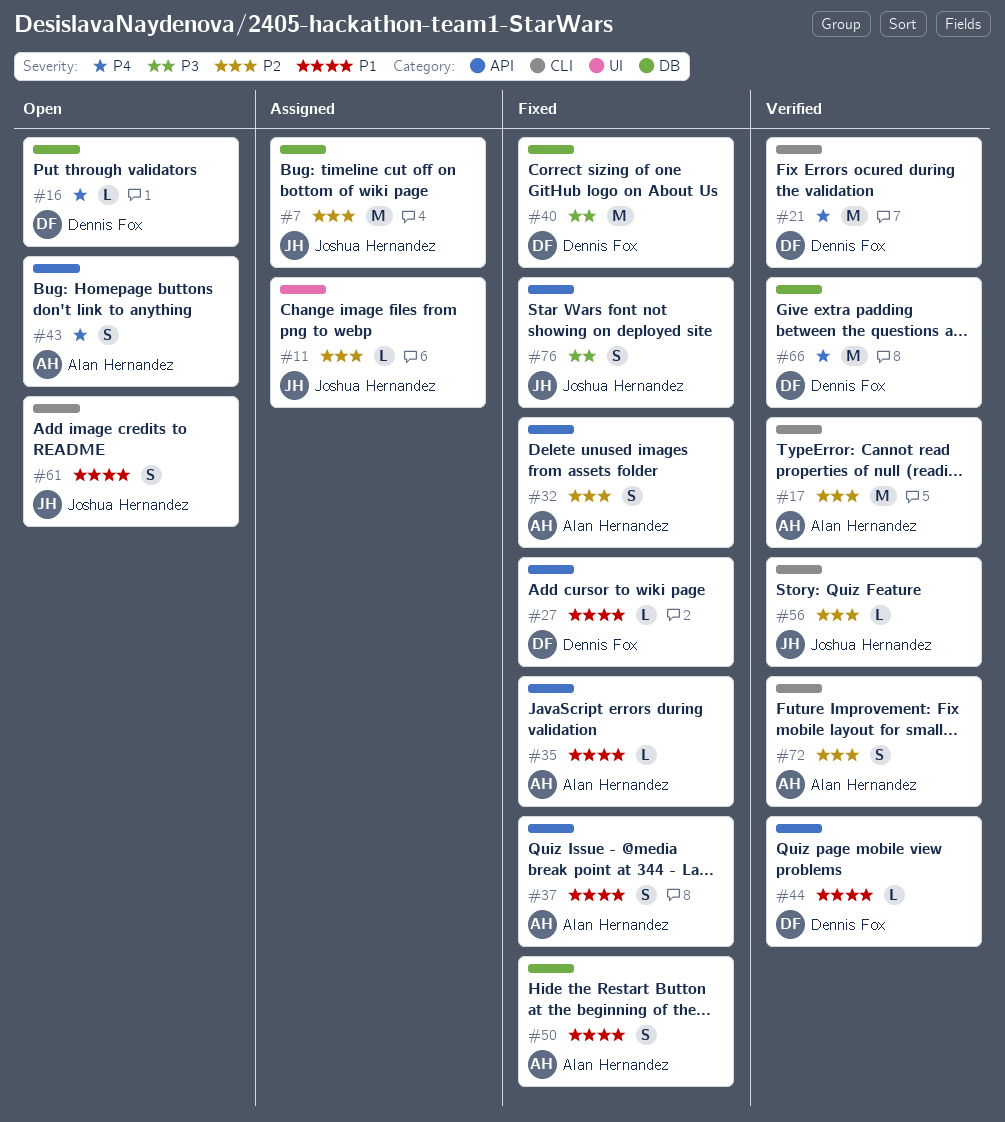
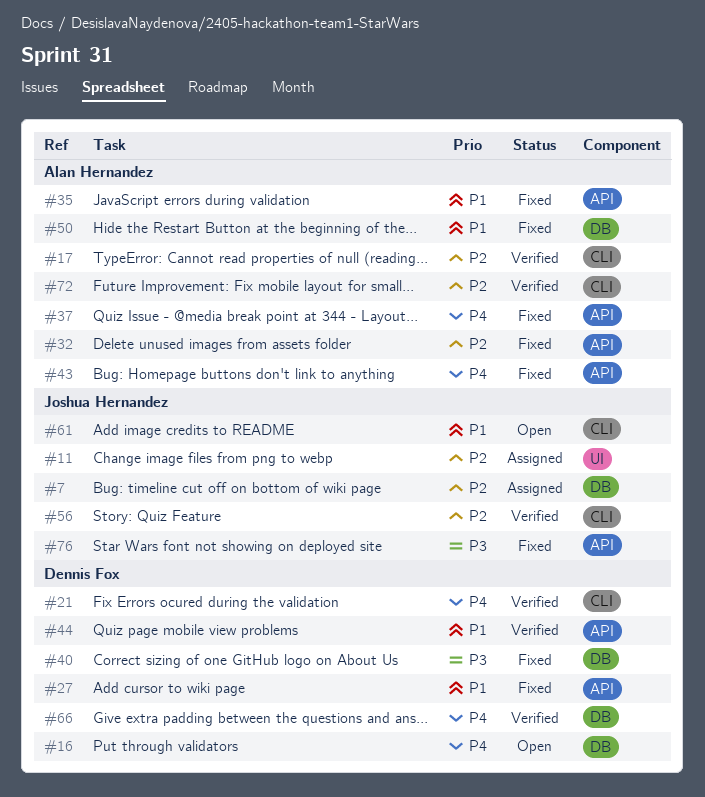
#37, priority: P1 -> P4
#43, status: Open -> Fixed

